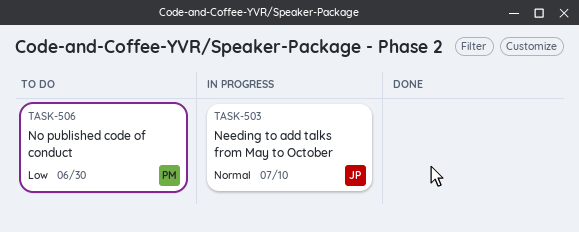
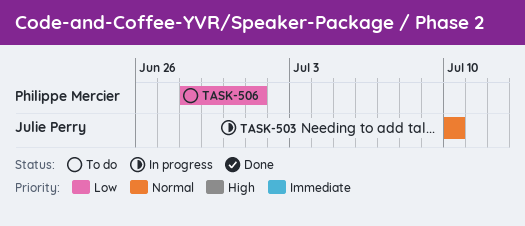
TASK-506, due: Jun 30 -> Jul 1

